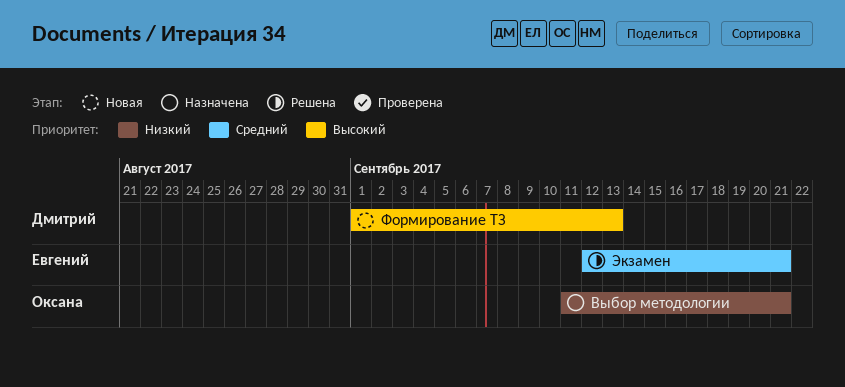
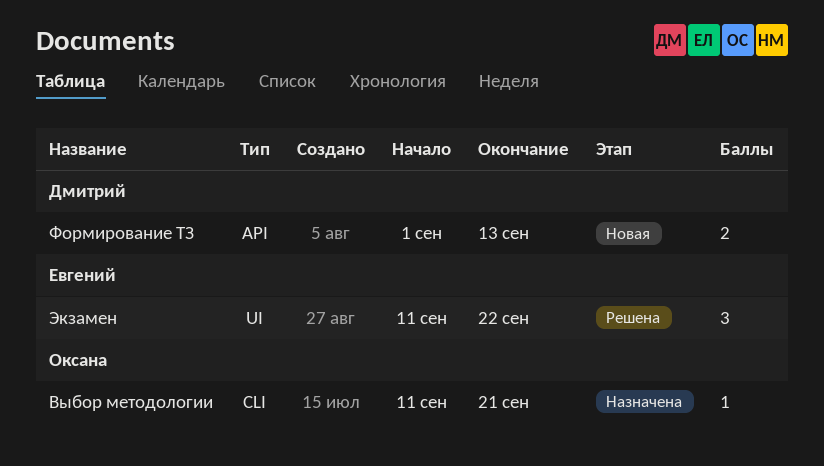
Экзамен, start: Sep 12 -> Sep 11
Экзамен, due: Sep 21 -> Sep 22

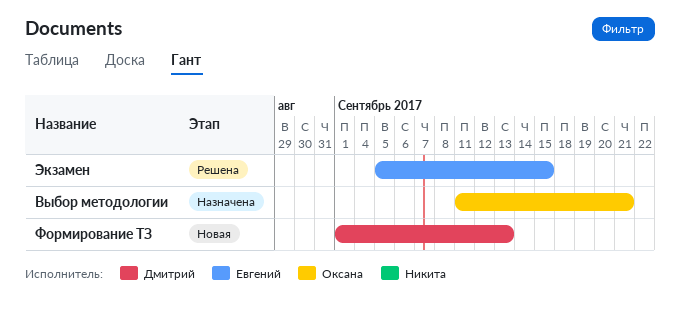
Экзамен, start: Sep 11 -> Sep 5
Экзамен, due: Sep 22 -> Sep 15

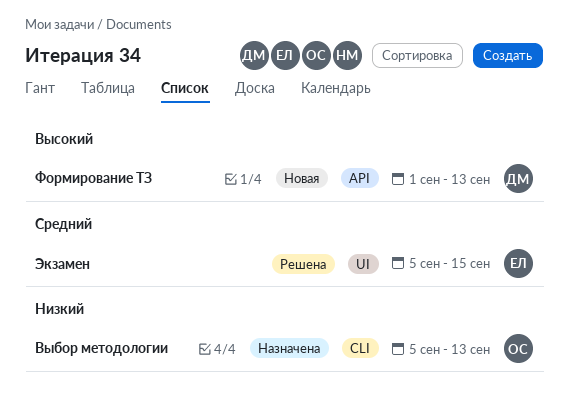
Выбор методологии, start: Sep 11 -> Sep 5
Выбор методологии, due: Sep 21 -> Sep 13

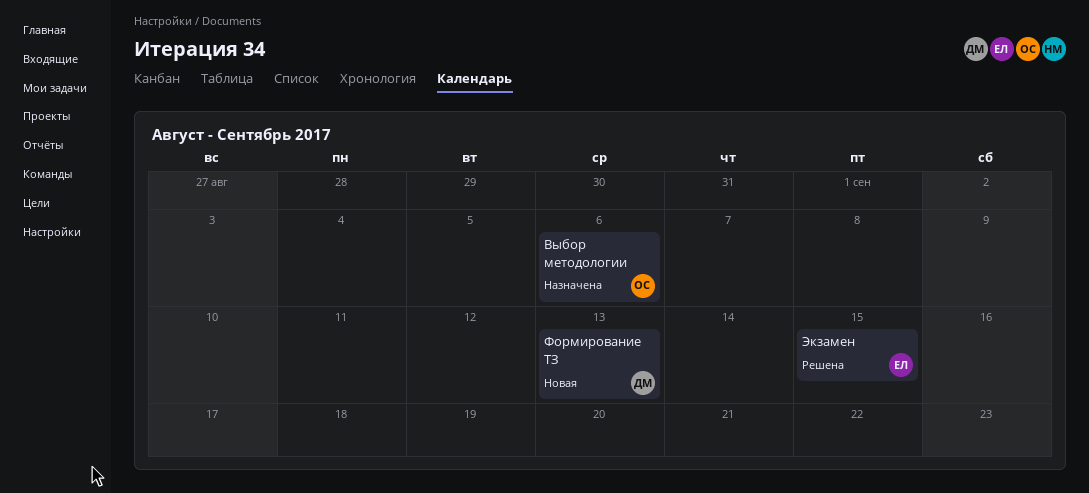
Выбор методологии, due: Sep 13 -> Sep 6

